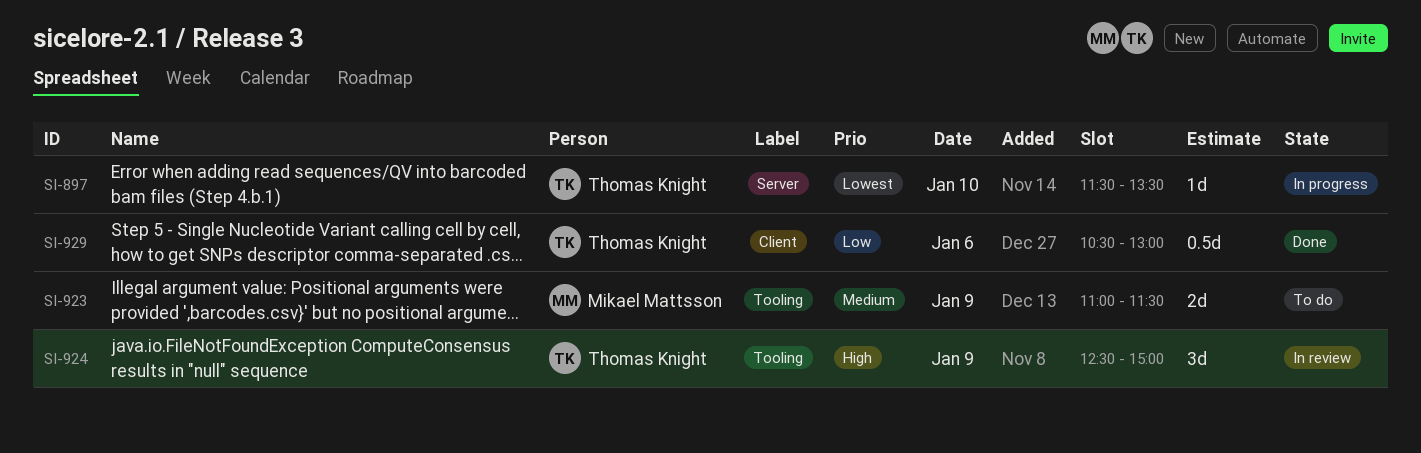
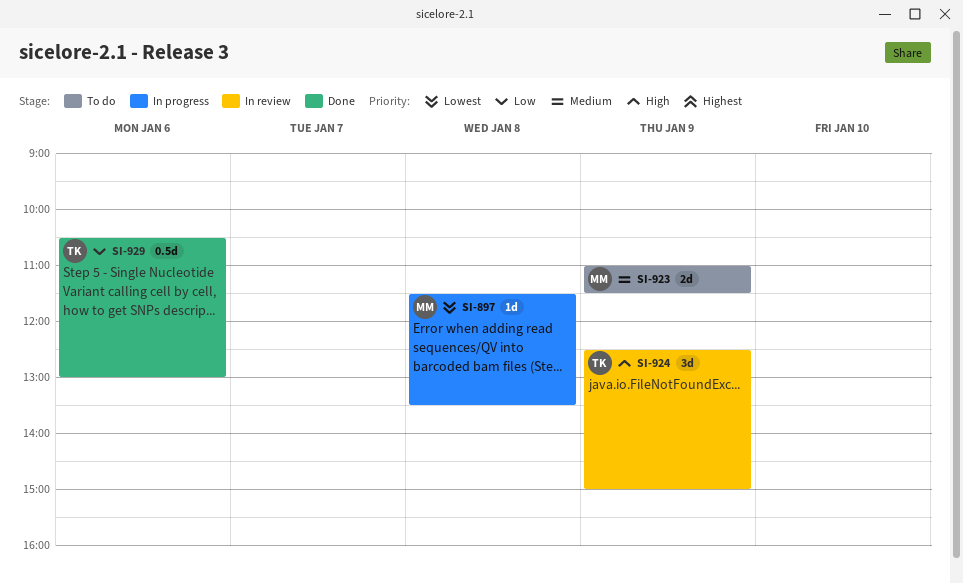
SI-897, owner: Thomas Knight -> Mikael Mattsson
SI-897, day: Jan 10 -> Jan 8

